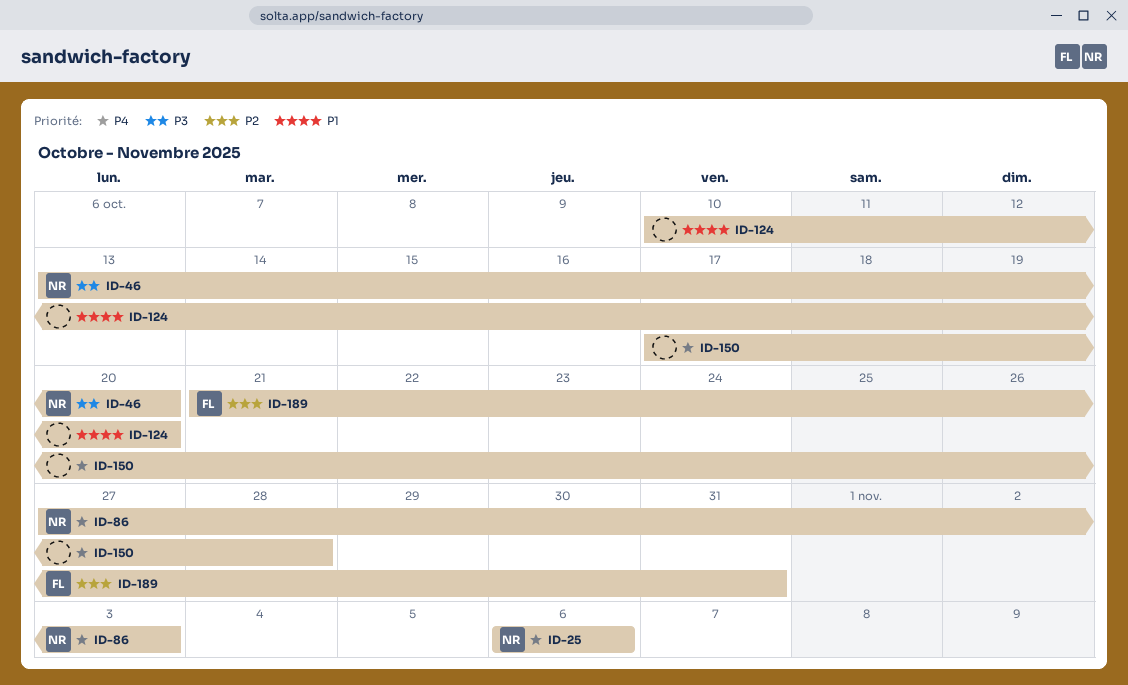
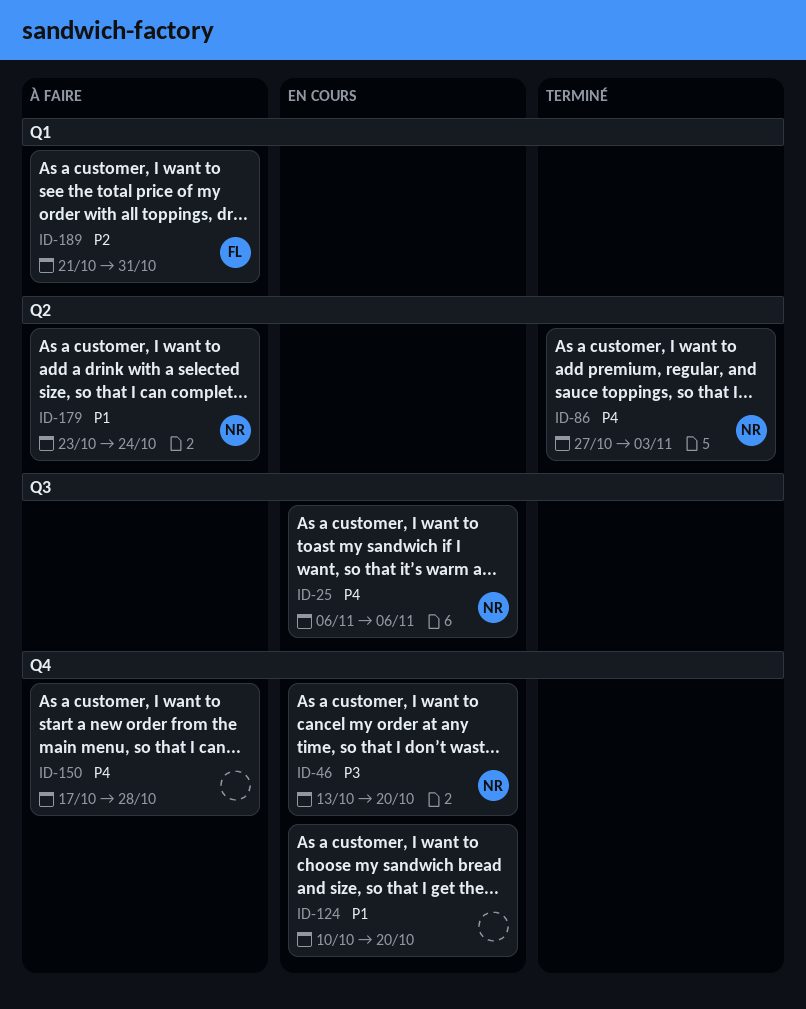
ID-179: none -> present

